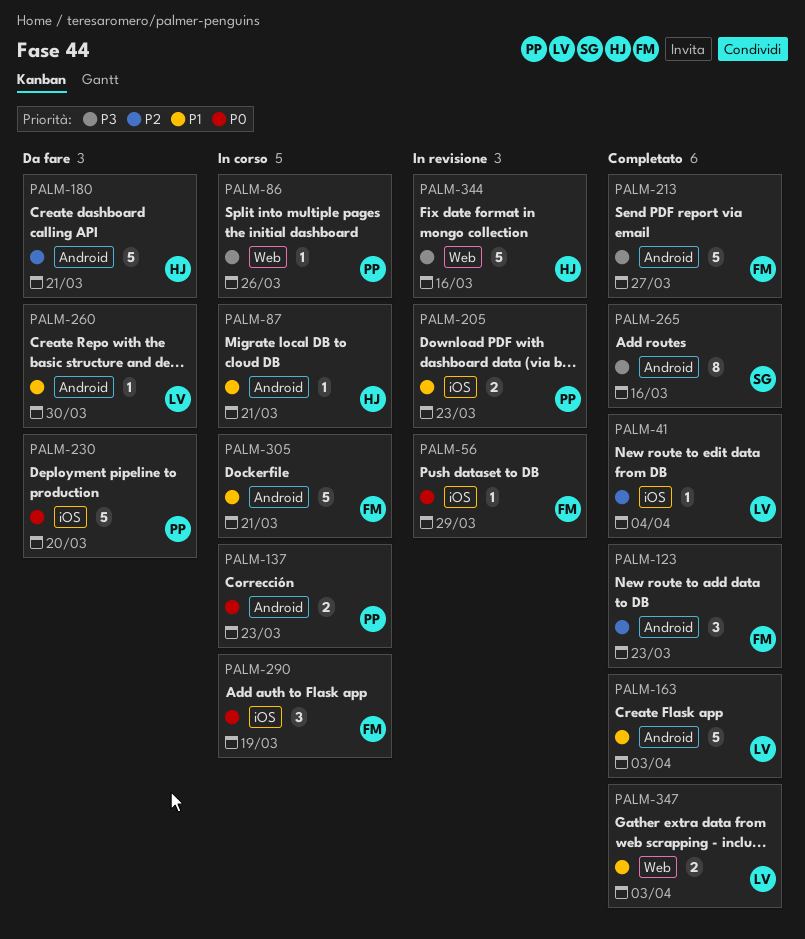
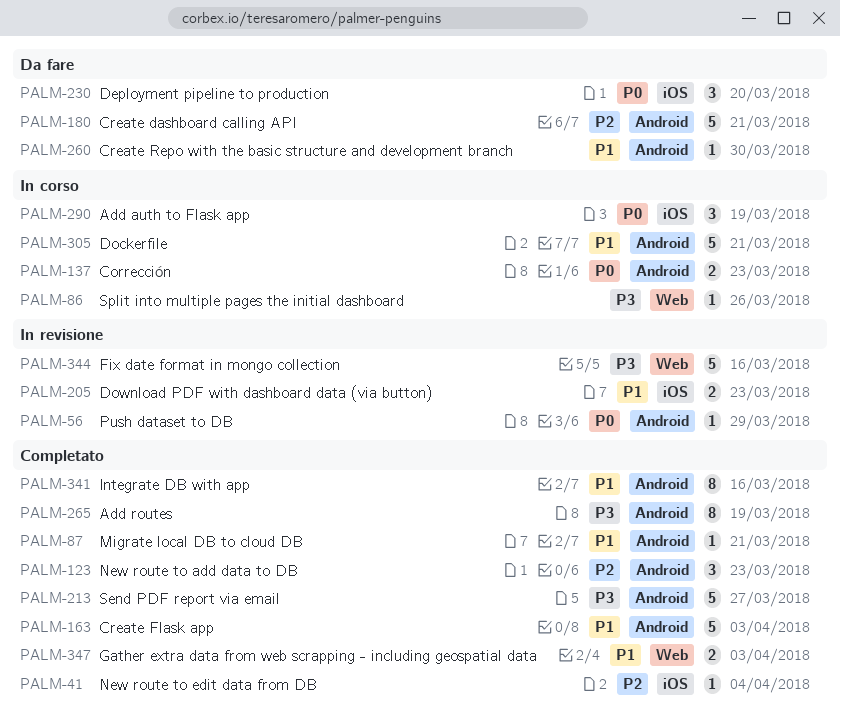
PALM-56, label: iOS -> Android
PALM-87, status: In corso -> Completato
PALM-230, estimate: 5 -> 3
PALM-265, due: Mar 16 -> Mar 19
PALM-341: none -> present

